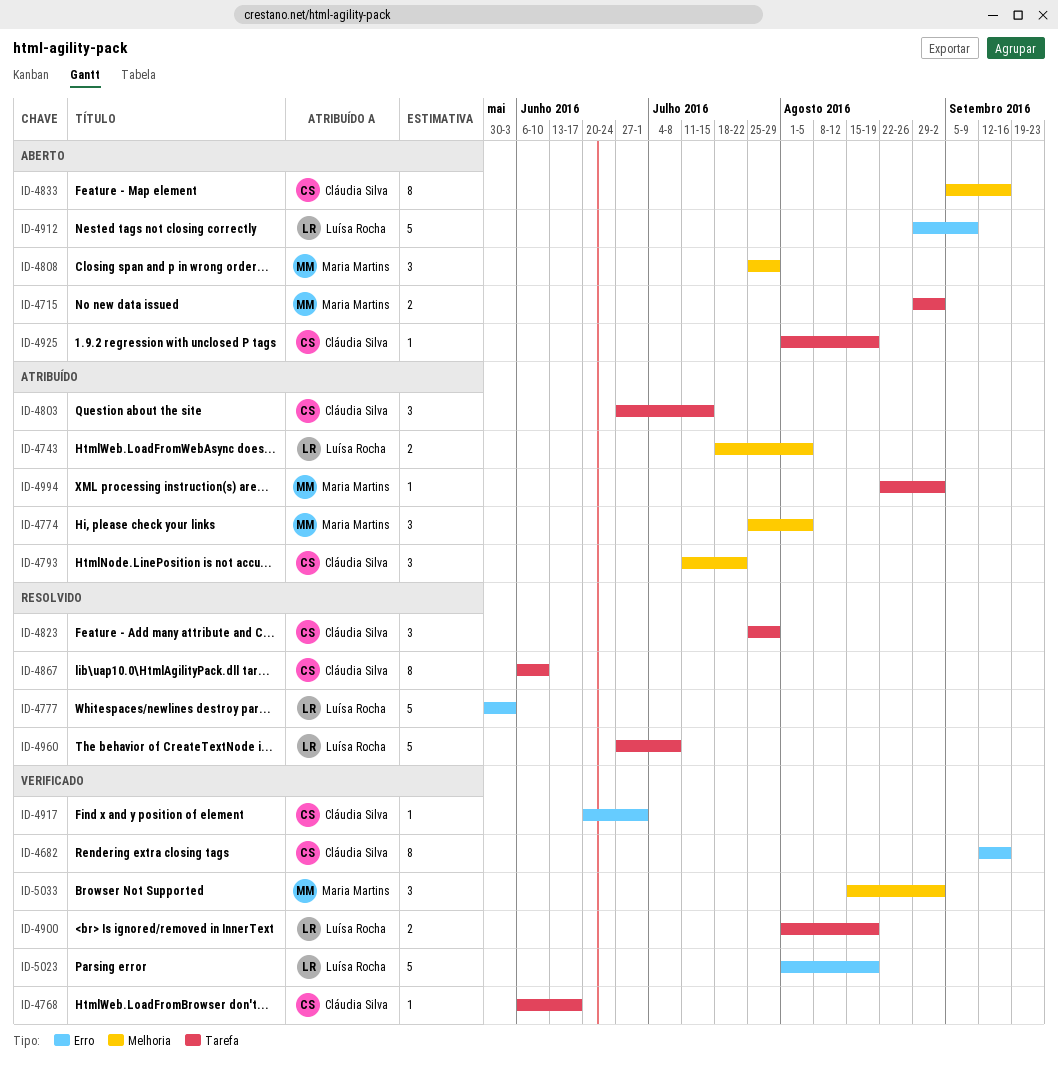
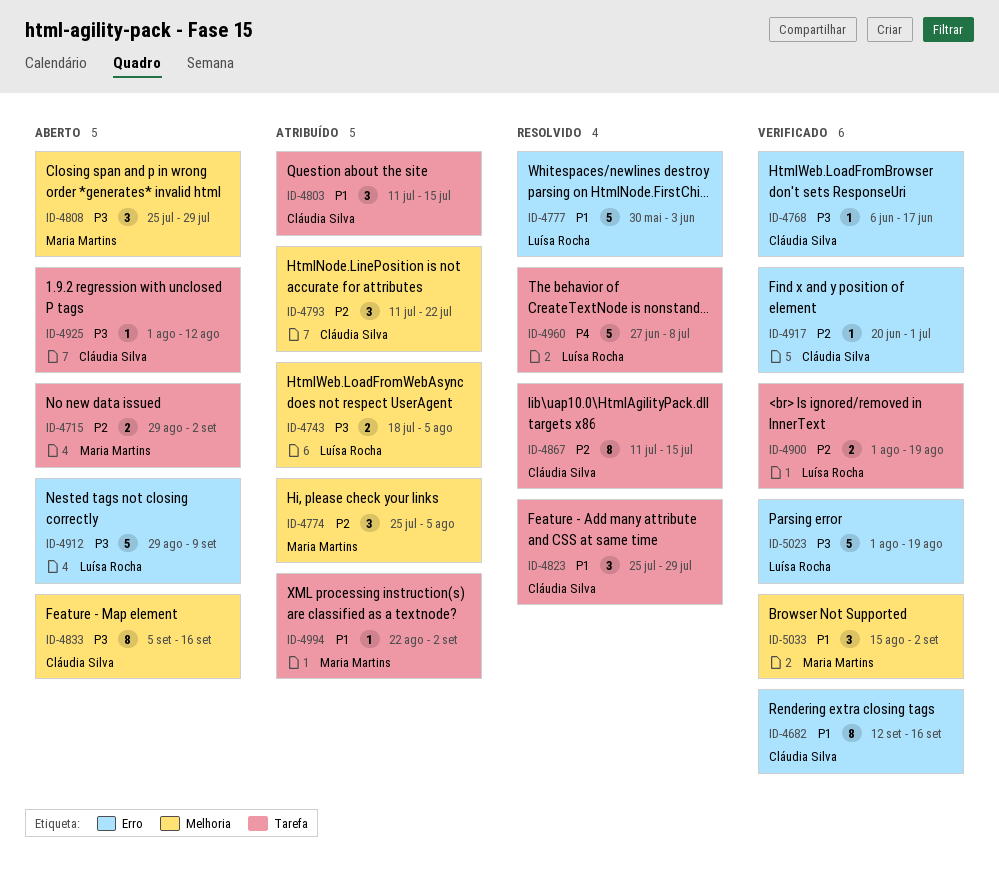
ID-4768, label: Tarefa -> Erro
ID-4803, start: Jun 27 -> Jul 11
ID-4867, start: Jun 6 -> Jul 11
ID-4867, due: Jun 10 -> Jul 15
ID-4925, due: Aug 19 -> Aug 12

